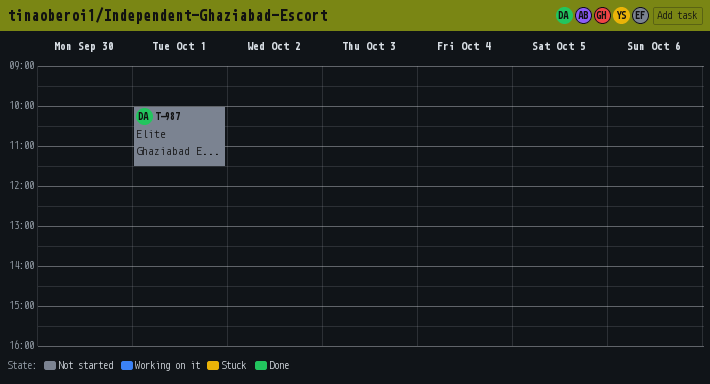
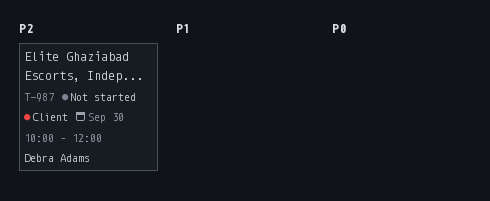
T-987, day: Oct 1 -> Sep 30
T-987, ends: 11:30 -> 12:00

